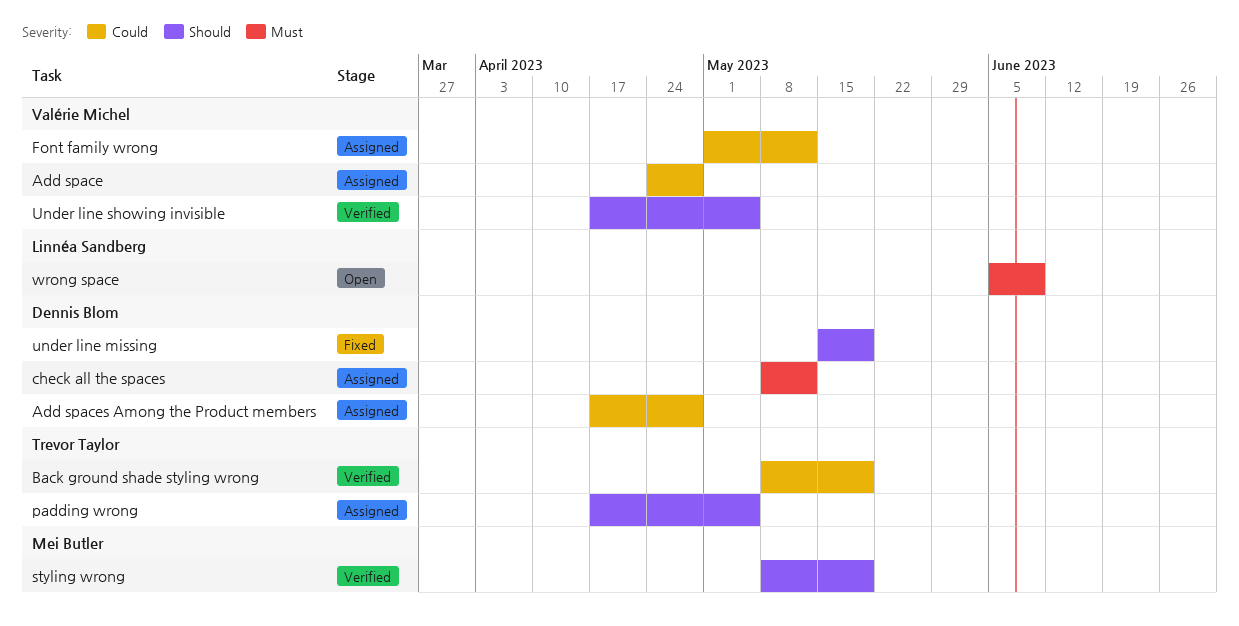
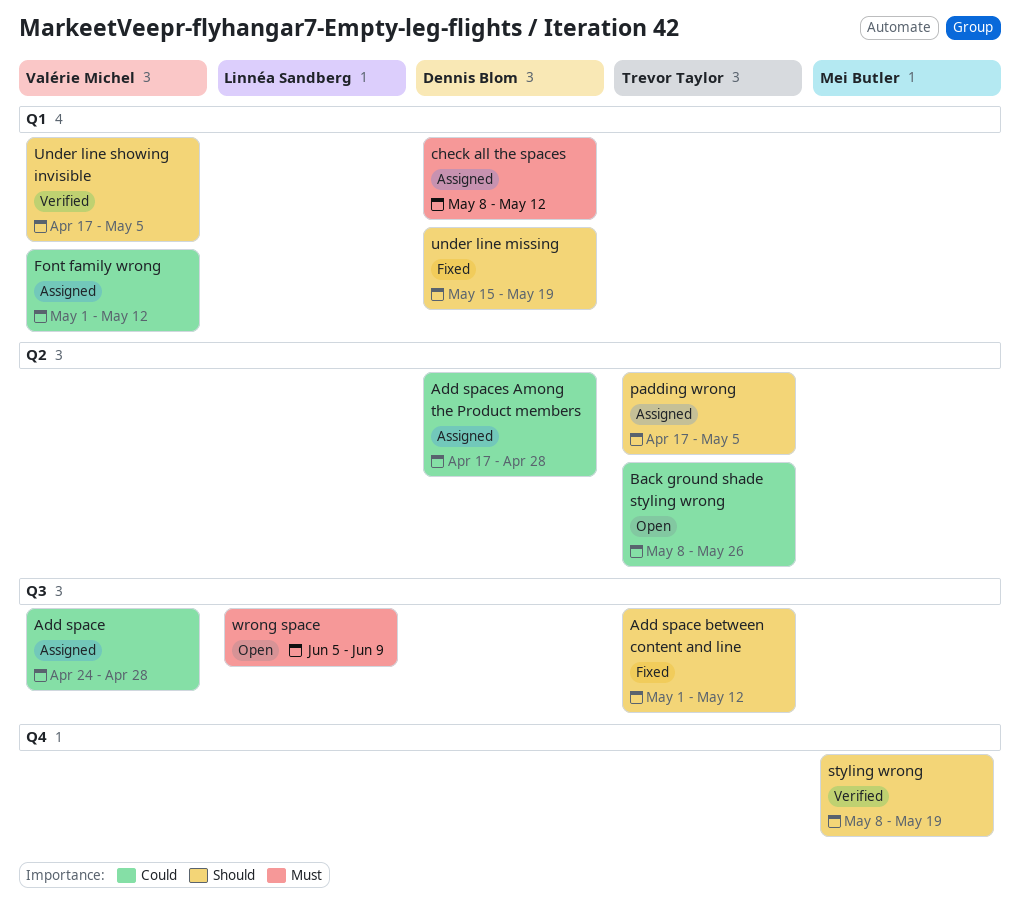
Add space between content and line: none -> present
Back ground shade styling wrong, status: Verified -> Open
Back ground shade styling wrong, due: May 19 -> May 26

